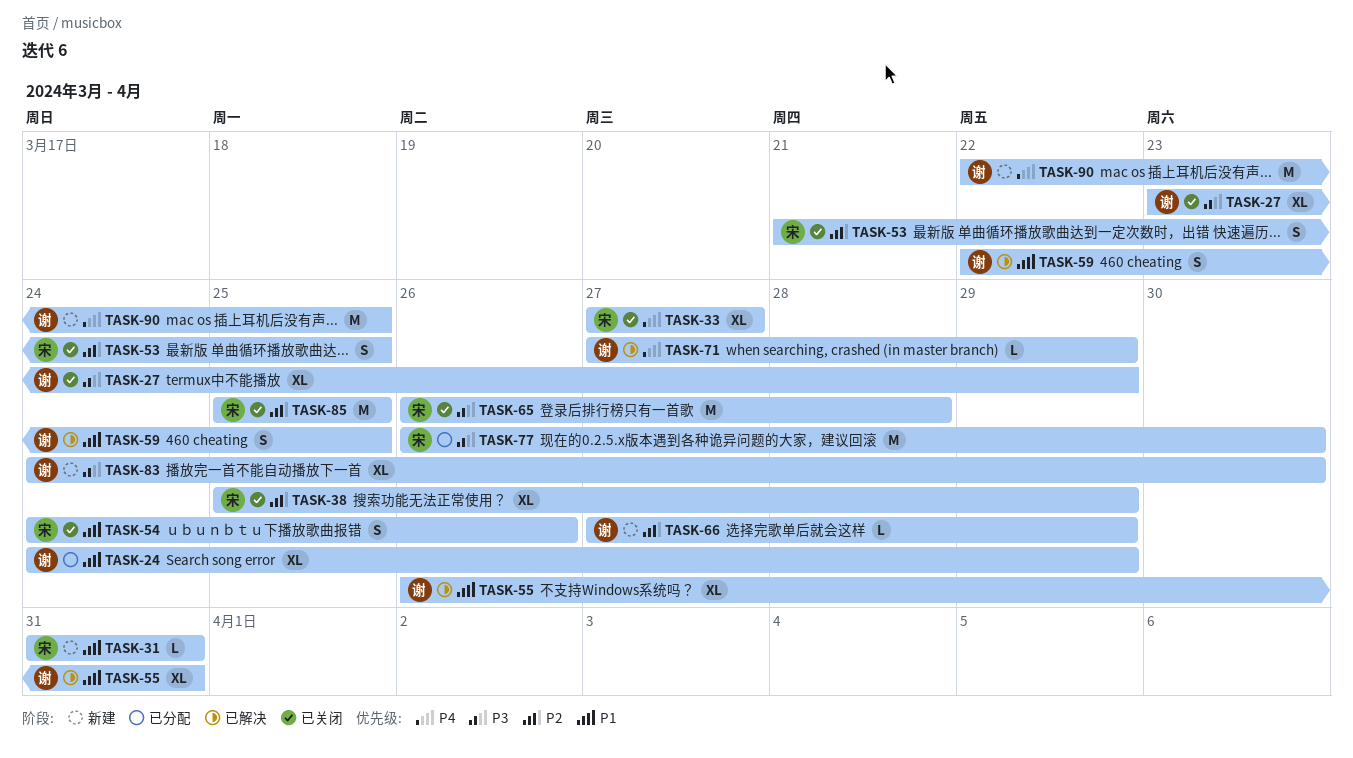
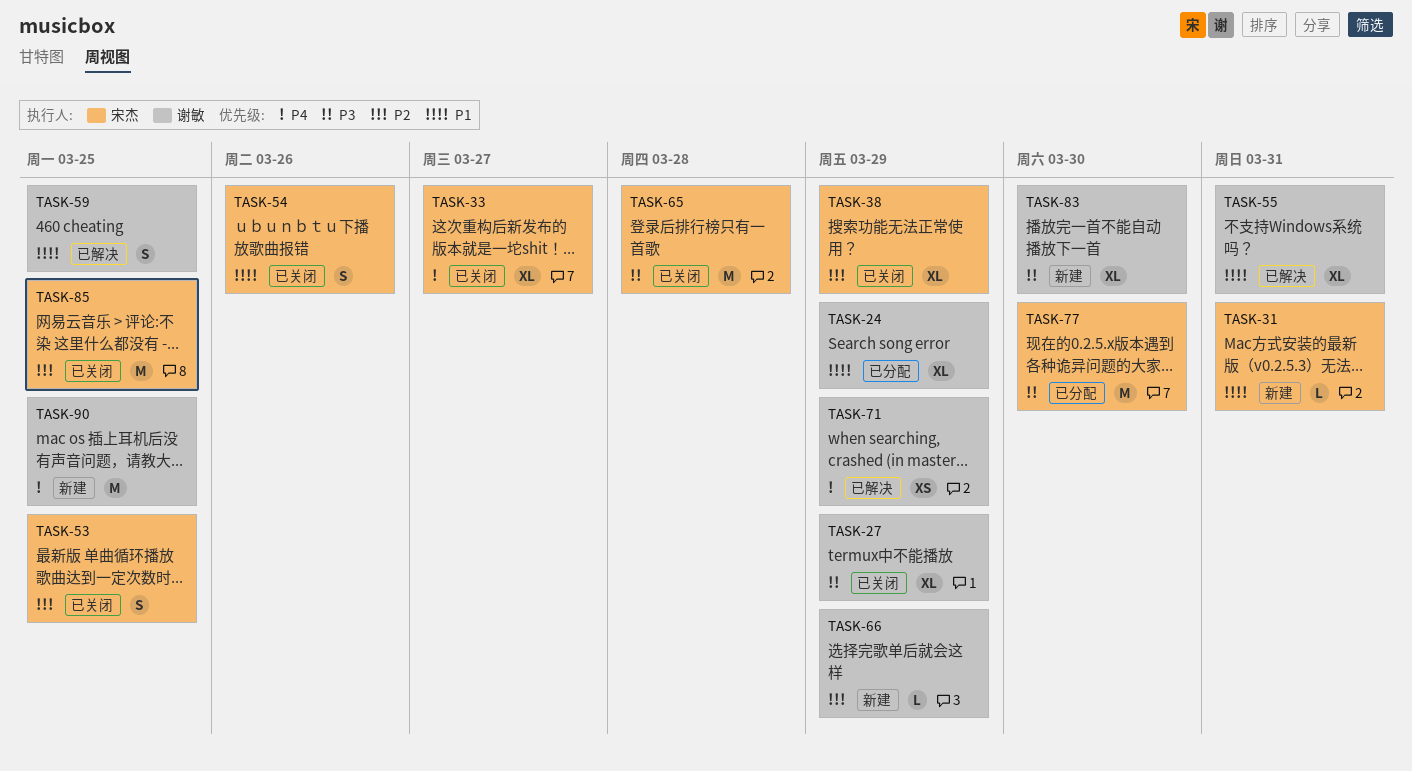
TASK-71, estimate: L -> XS

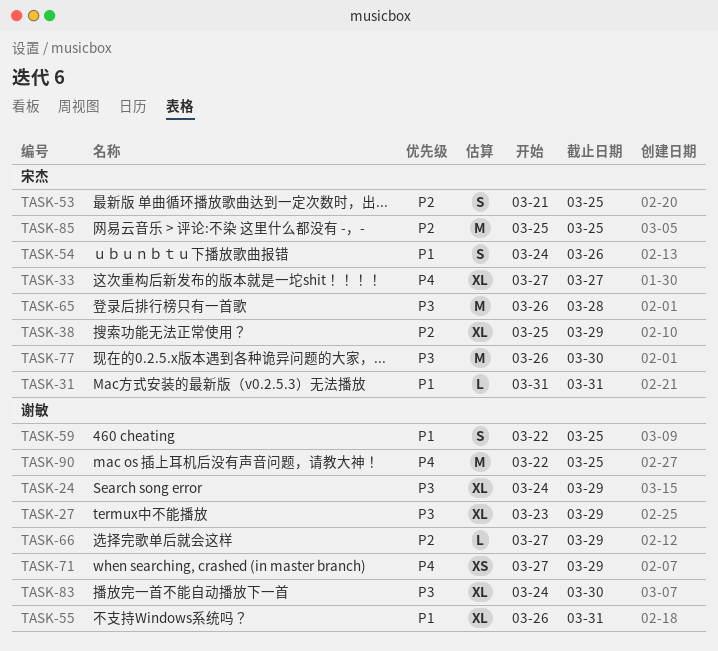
TASK-24, priority: P1 -> P3

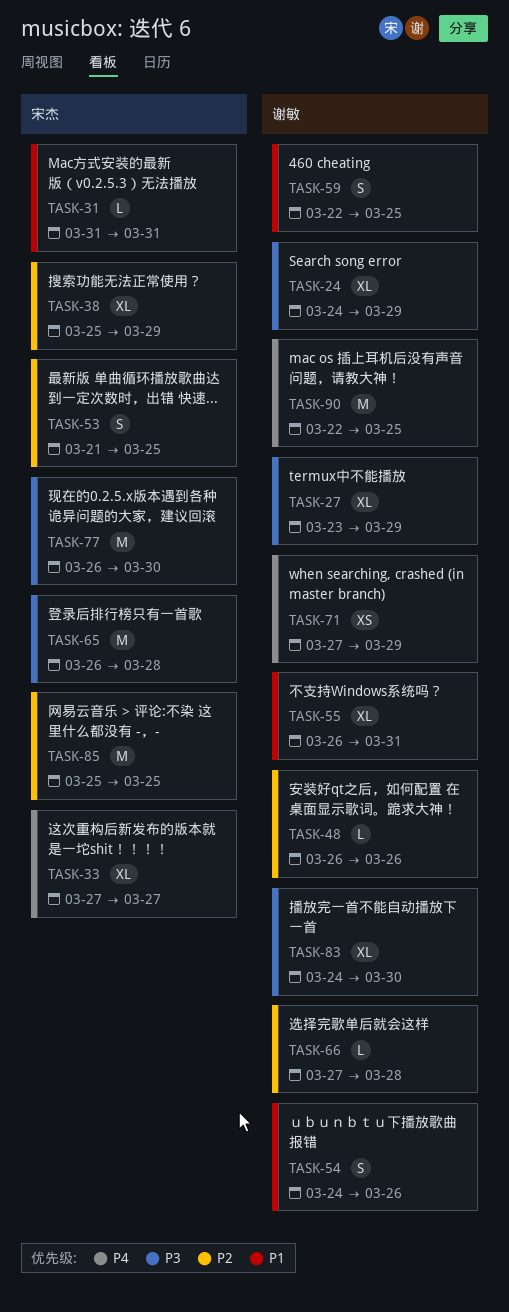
TASK-48: none -> present
TASK-54, owner: 宋杰 -> 谢敏
TASK-66, due: Mar 29 -> Mar 28

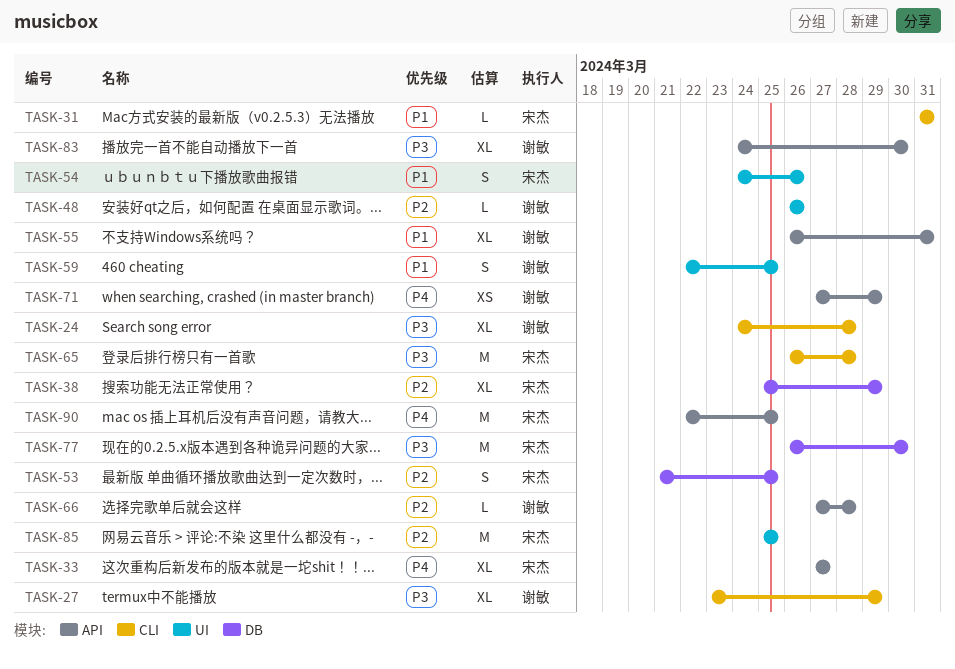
TASK-24, due: Mar 29 -> Mar 28
TASK-54, owner: 谢敏 -> 宋杰
TASK-90, owner: 谢敏 -> 宋杰

